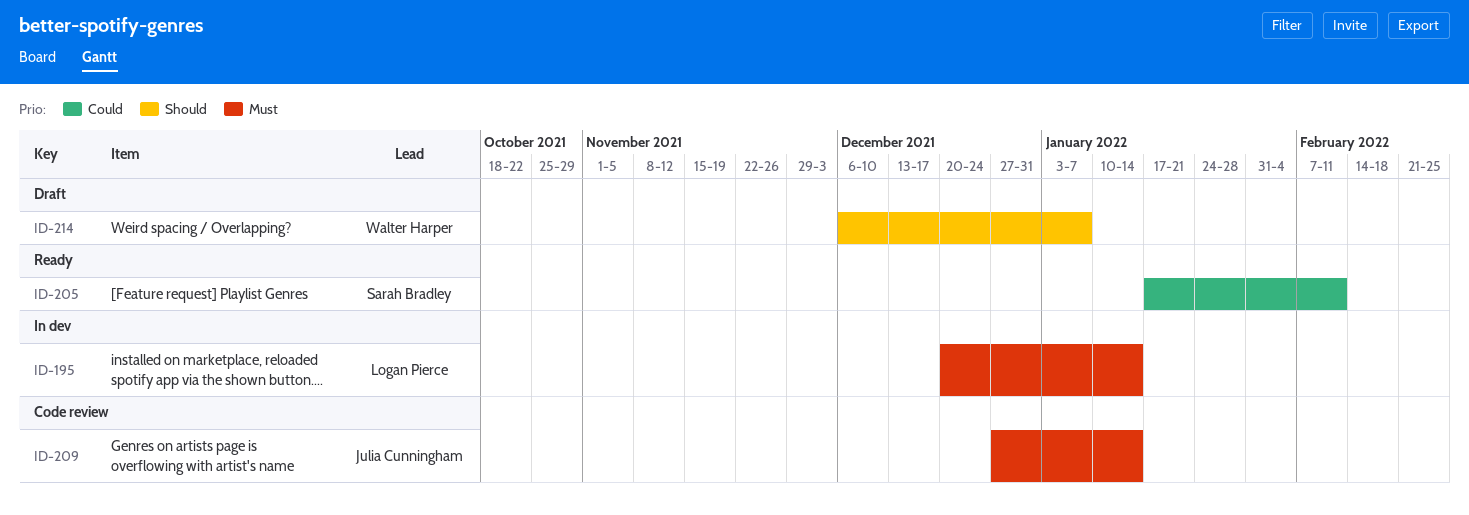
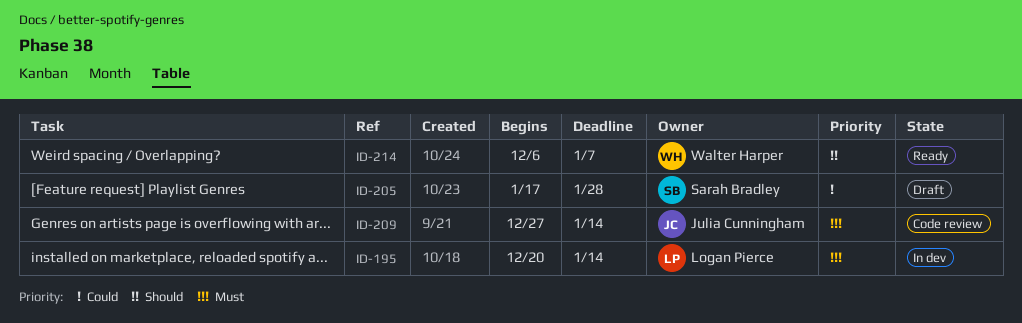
ID-205, status: Ready -> Draft
ID-205, due: Feb 11 -> Jan 28
ID-214, status: Draft -> Ready

